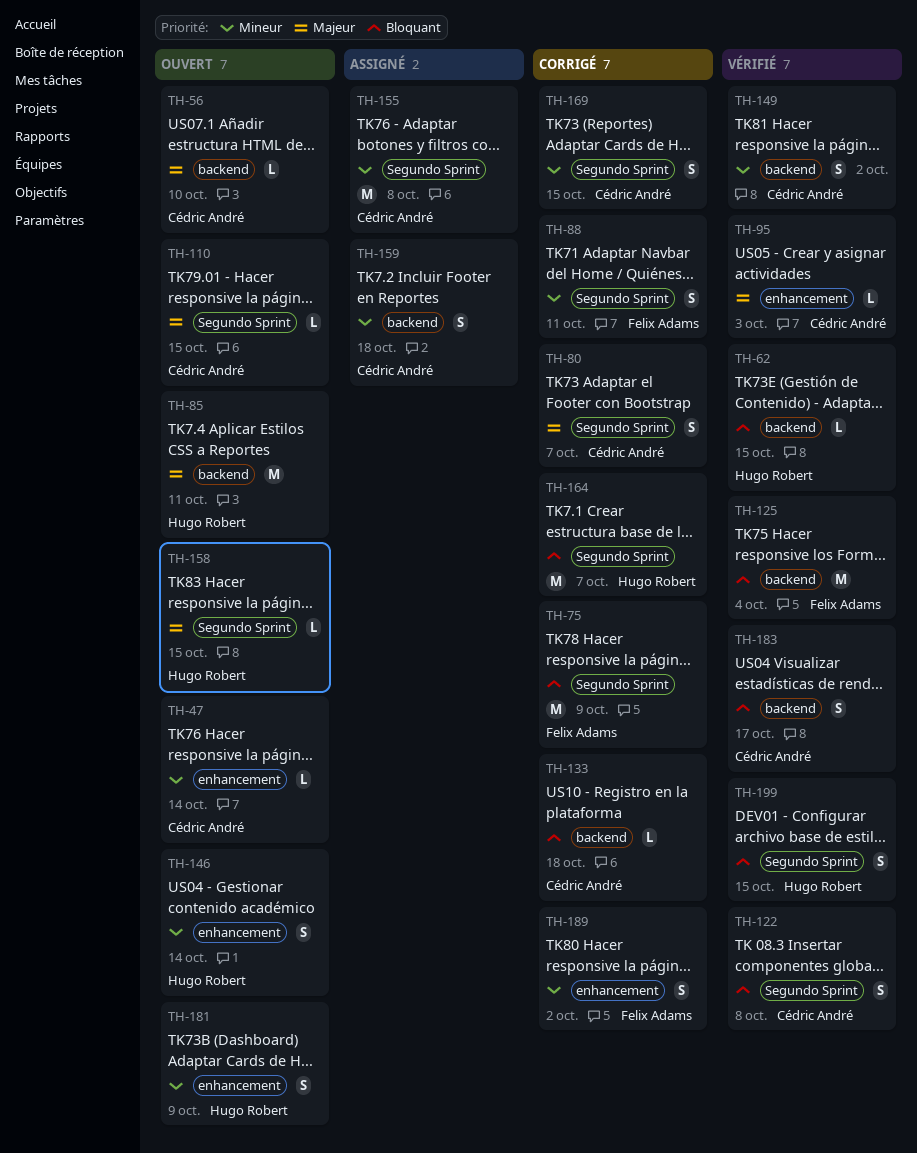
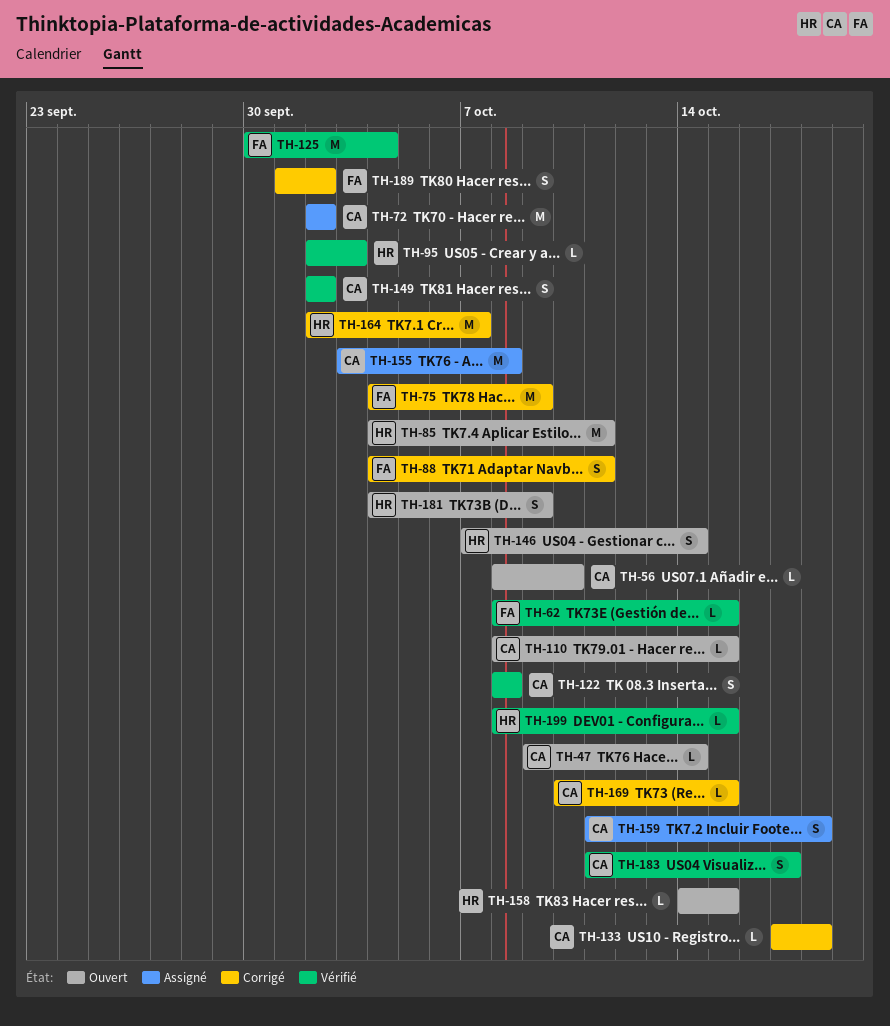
TH-62, owner: Hugo Robert -> Felix Adams
TH-72: none -> present
TH-80: present -> none
TH-95, owner: Cédric André -> Hugo Robert
TH-169, estimate: S -> L
TH-199, estimate: S -> L

